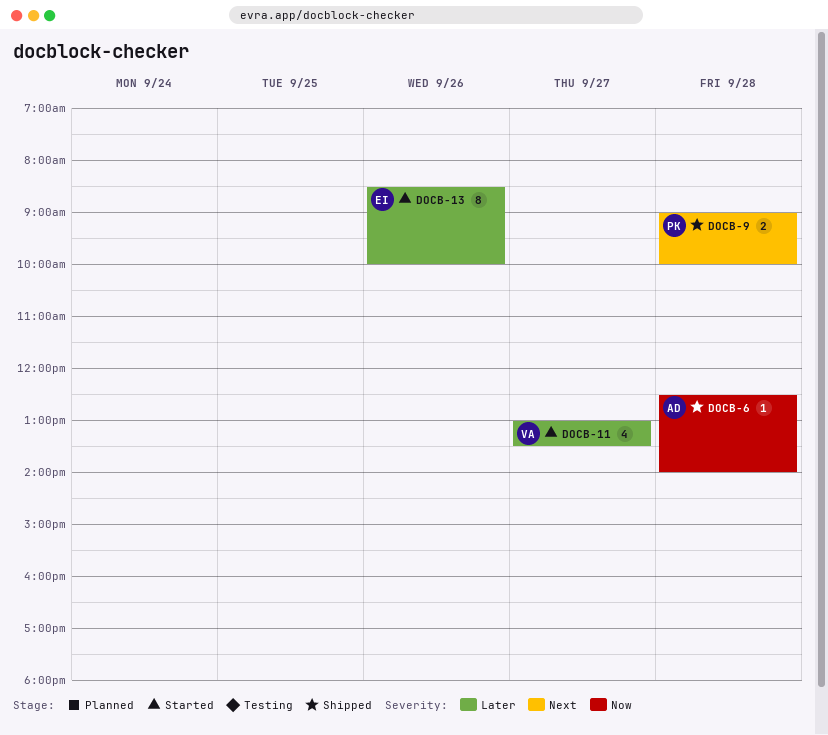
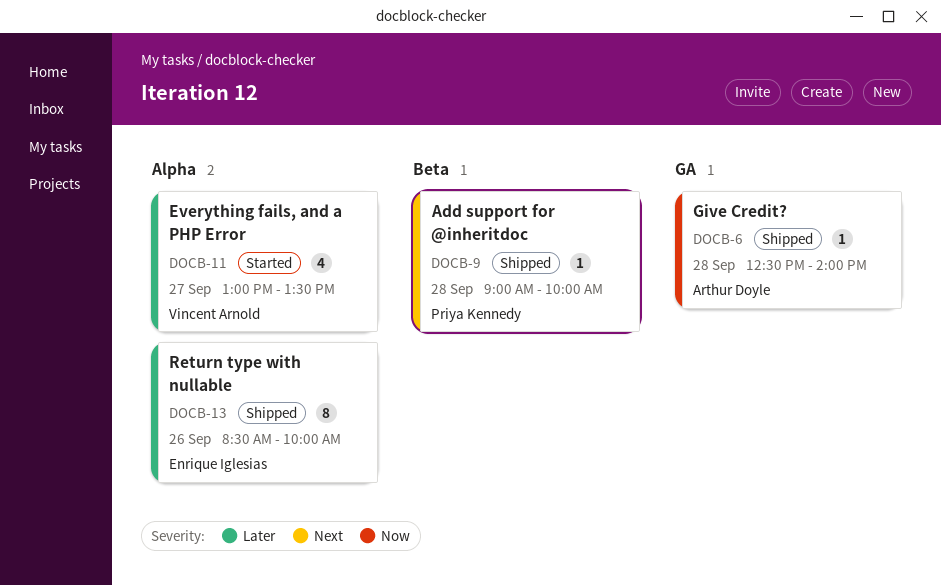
DOCB-9, estimate: 2 -> 1
DOCB-13, status: Started -> Shipped

